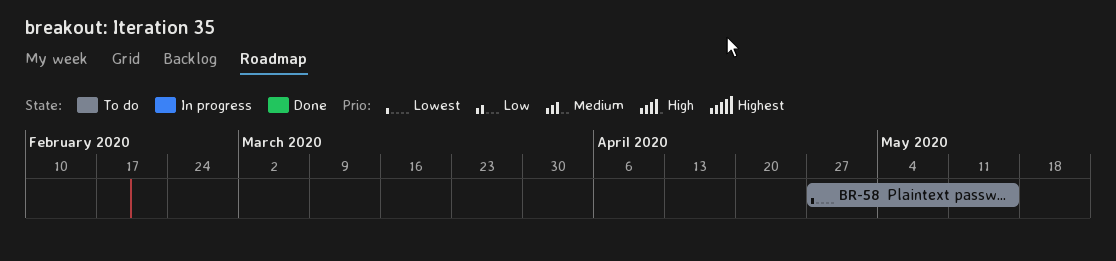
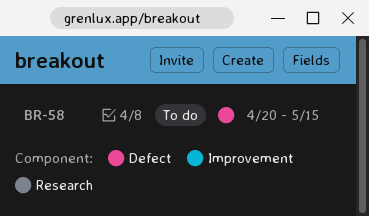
BR-58, start: Apr 27 -> Apr 20

